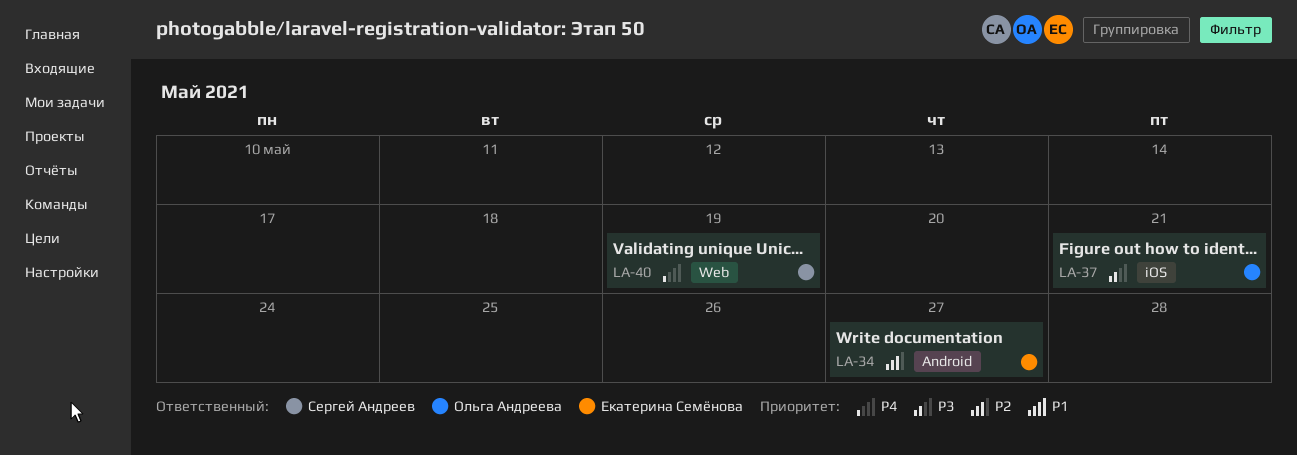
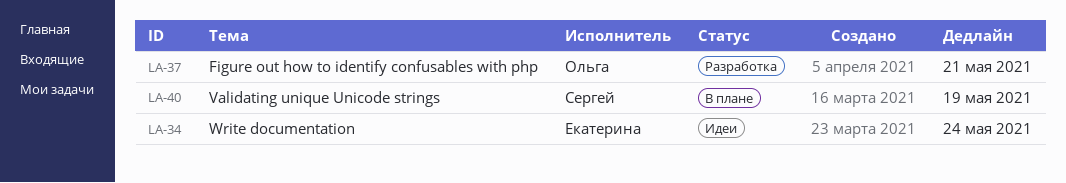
LA-34, due: May 27 -> May 24

